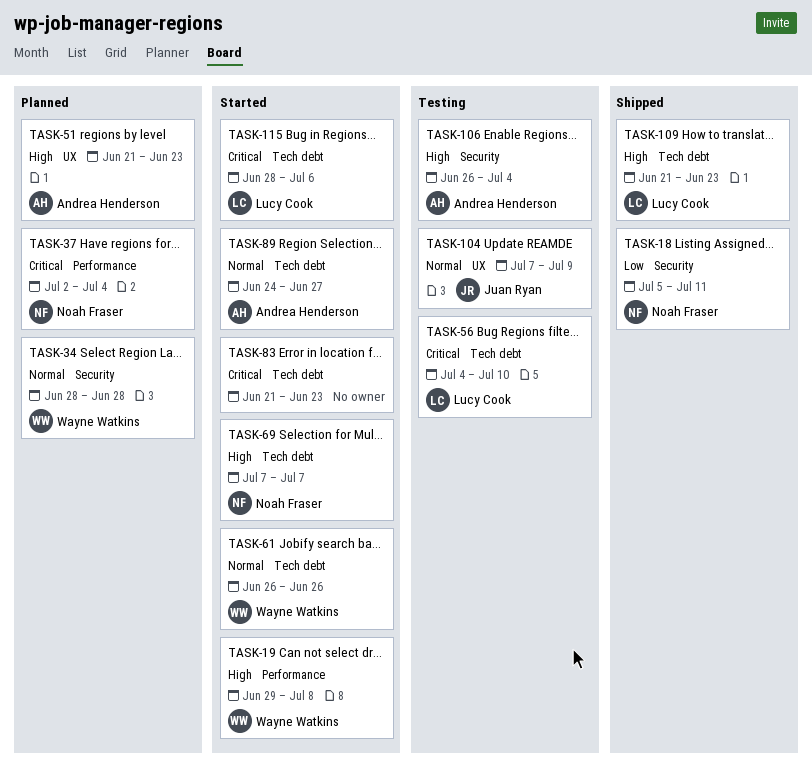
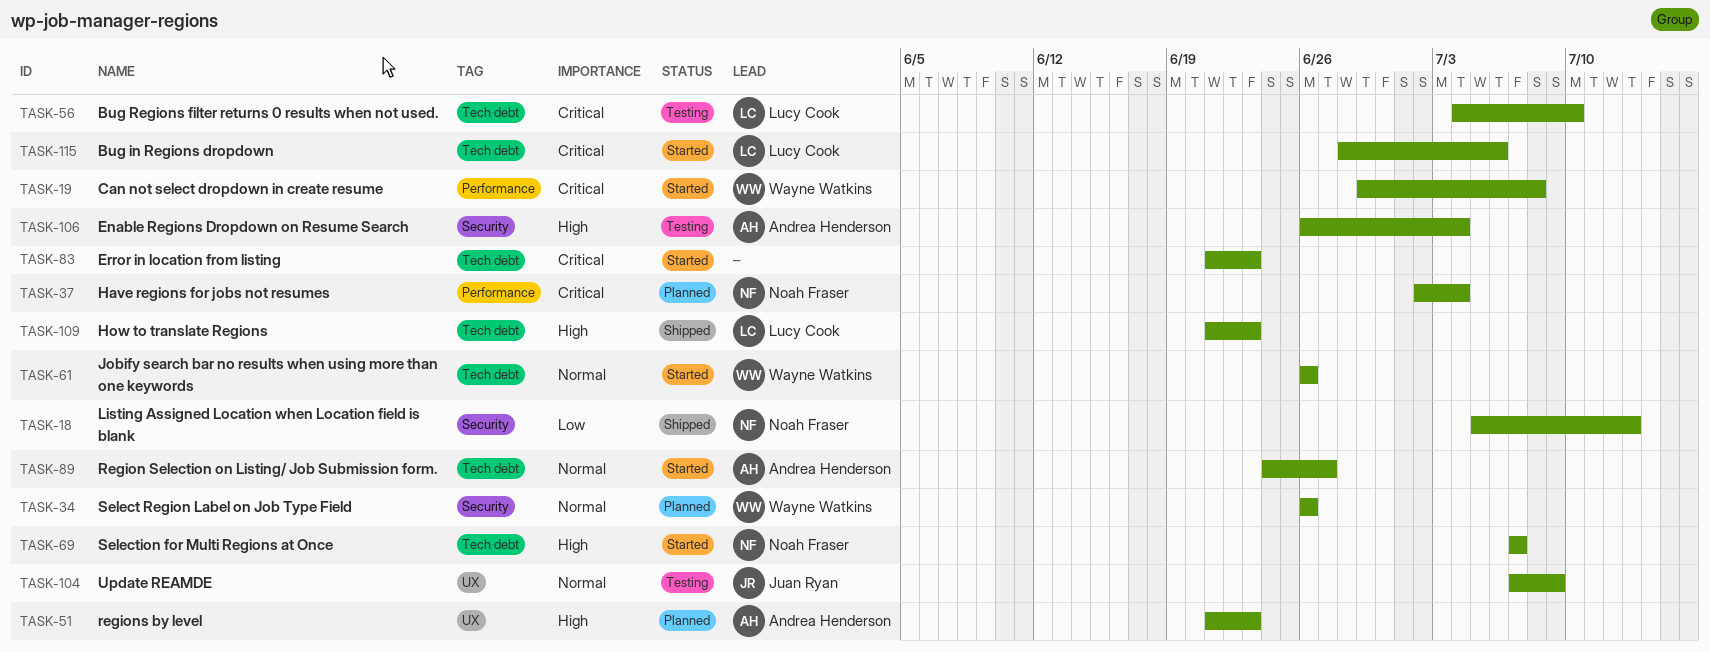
TASK-18, due: Jul 11 -> Jul 13
TASK-19, priority: High -> Critical
TASK-34, start: Jun 28 -> Jun 26
TASK-34, due: Jun 28 -> Jun 26

